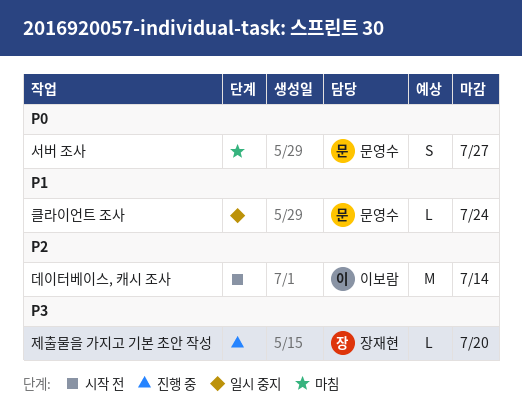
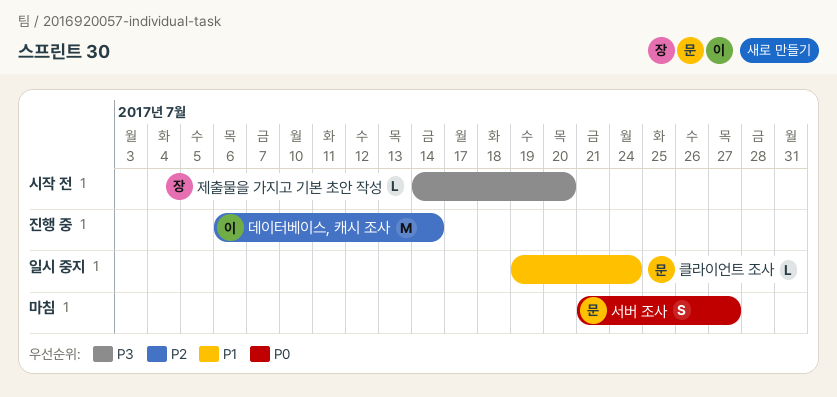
데이터베이스, 캐시 조사, status: 시작 전 -> 진행 중
제출물을 가지고 기본 초안 작성, status: 진행 중 -> 시작 전

